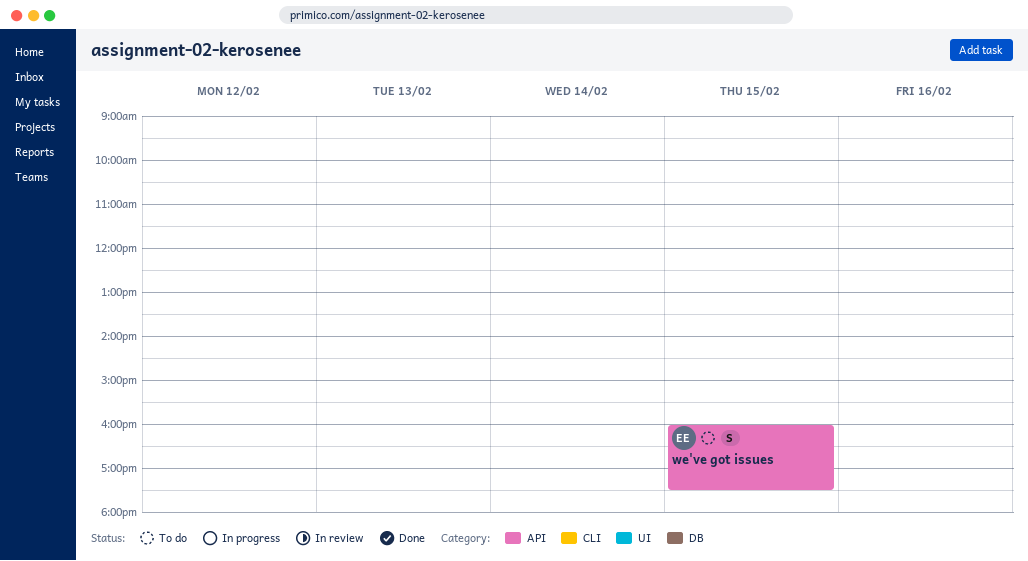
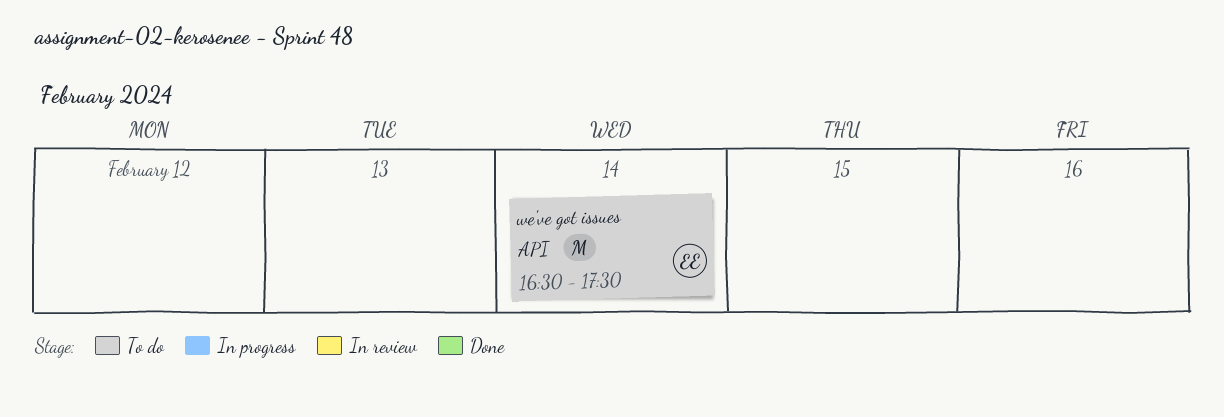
we've got issues, estimate: S -> M
we've got issues, day: Feb 15 -> Feb 14
we've got issues, begins: 16:00 -> 16:30

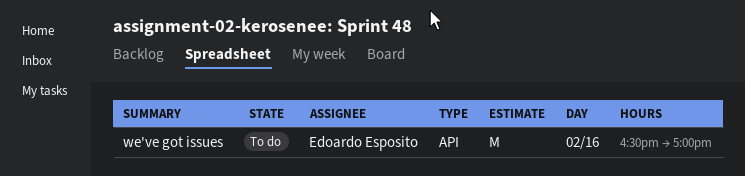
we've got issues, day: Feb 14 -> Feb 16
we've got issues, ends: 17:30 -> 17:00

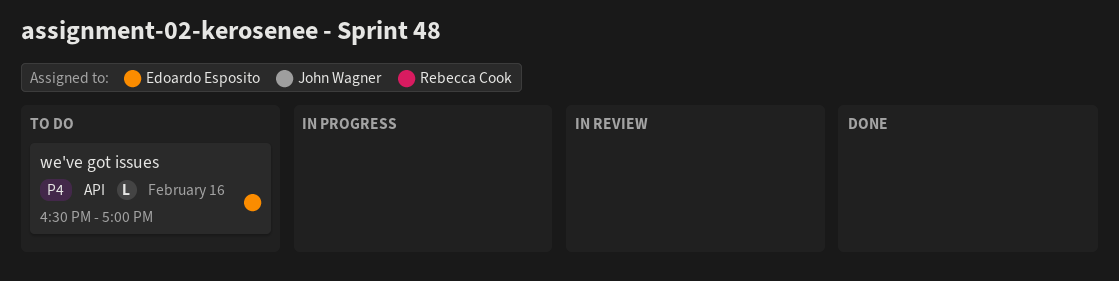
we've got issues, estimate: M -> L

